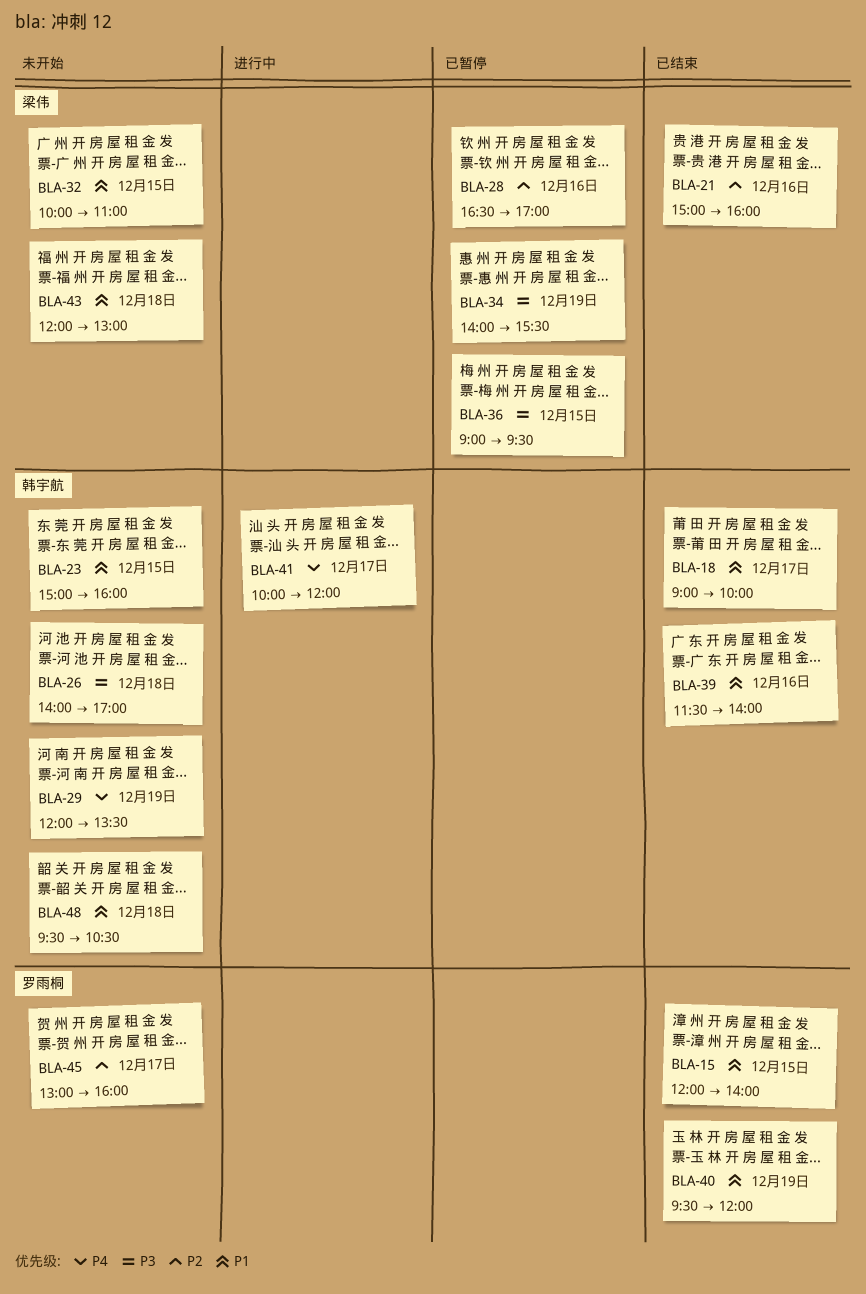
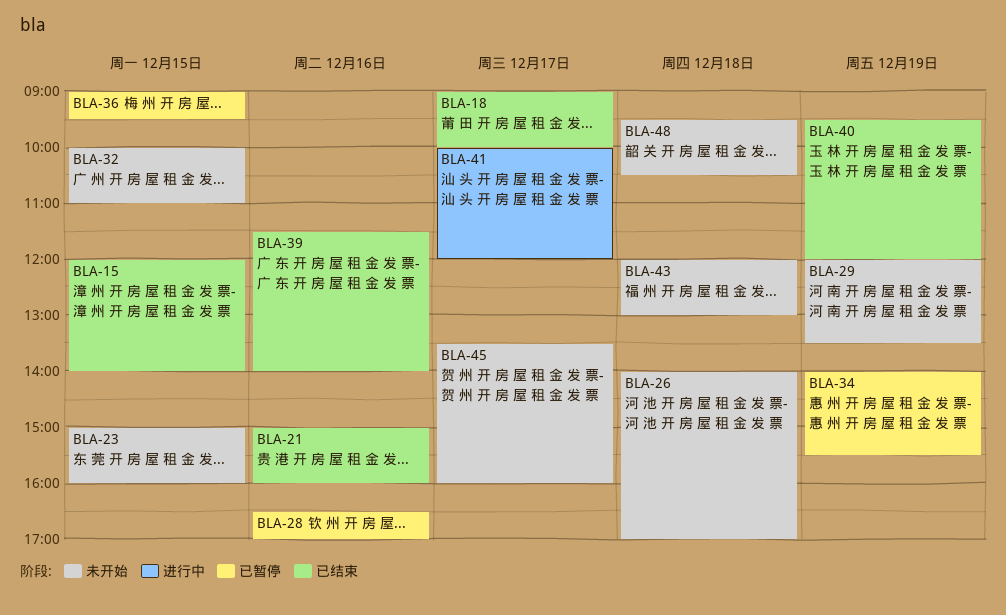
BLA-45, begins: 13:00 -> 13:30

